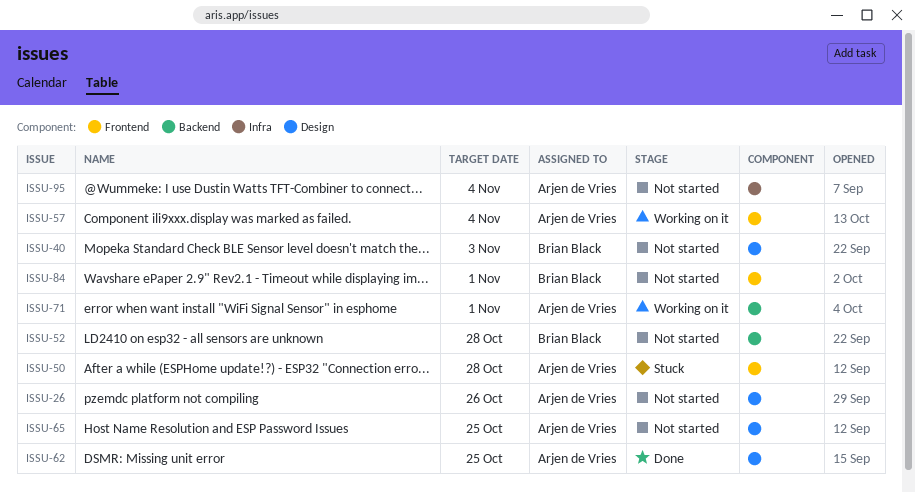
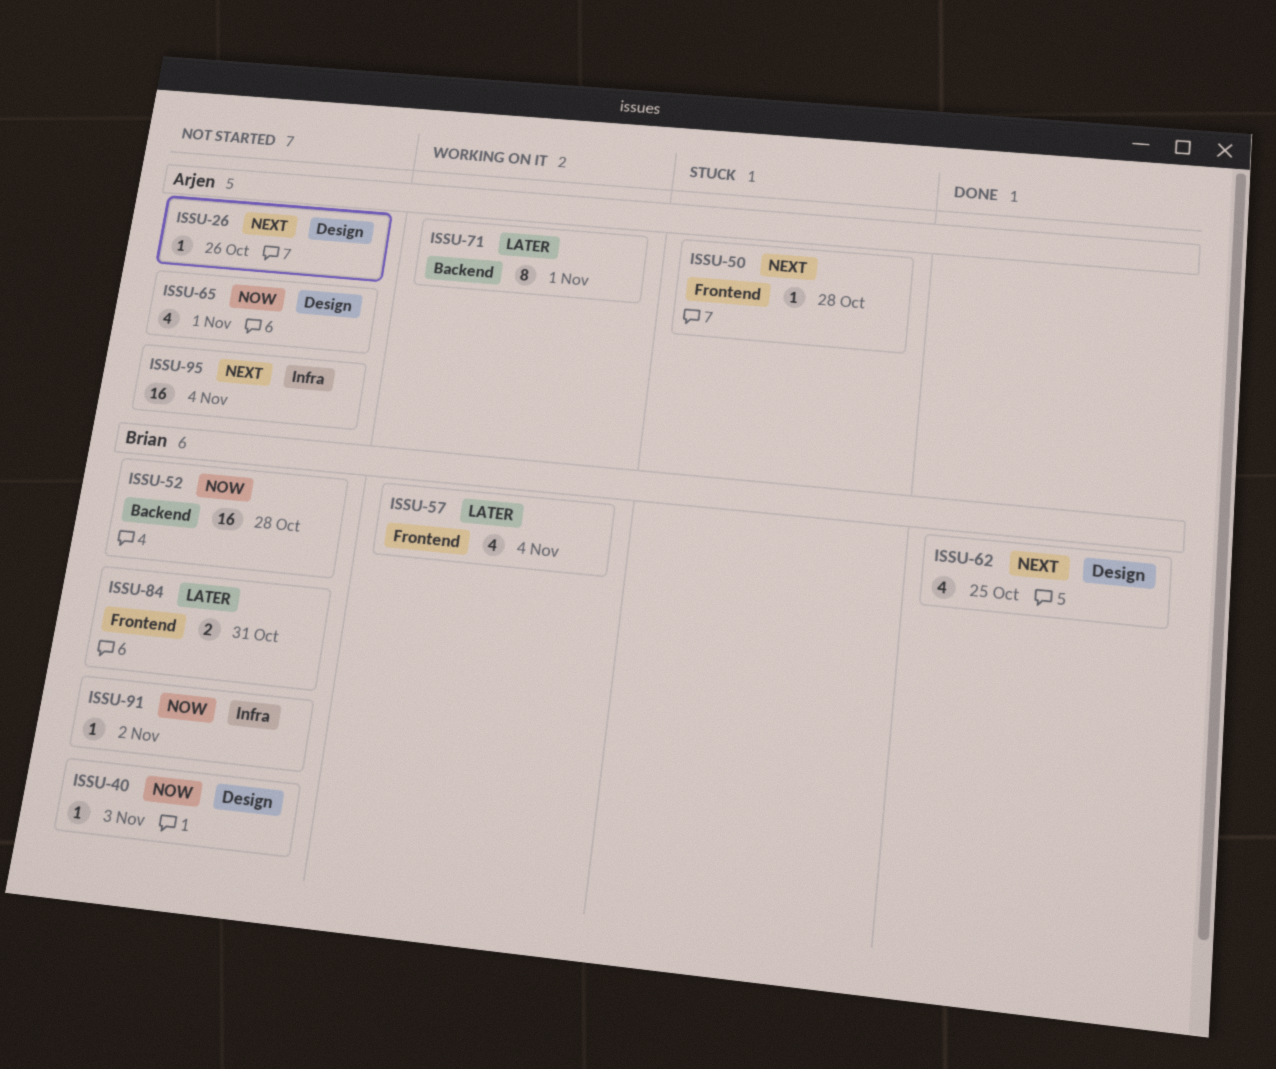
ISSU-57, owner: Arjen de Vries -> Brian Black
ISSU-62, owner: Arjen de Vries -> Brian Black
ISSU-65, due: Oct 25 -> Nov 1
ISSU-84, due: Nov 1 -> Oct 31
ISSU-91: none -> present

